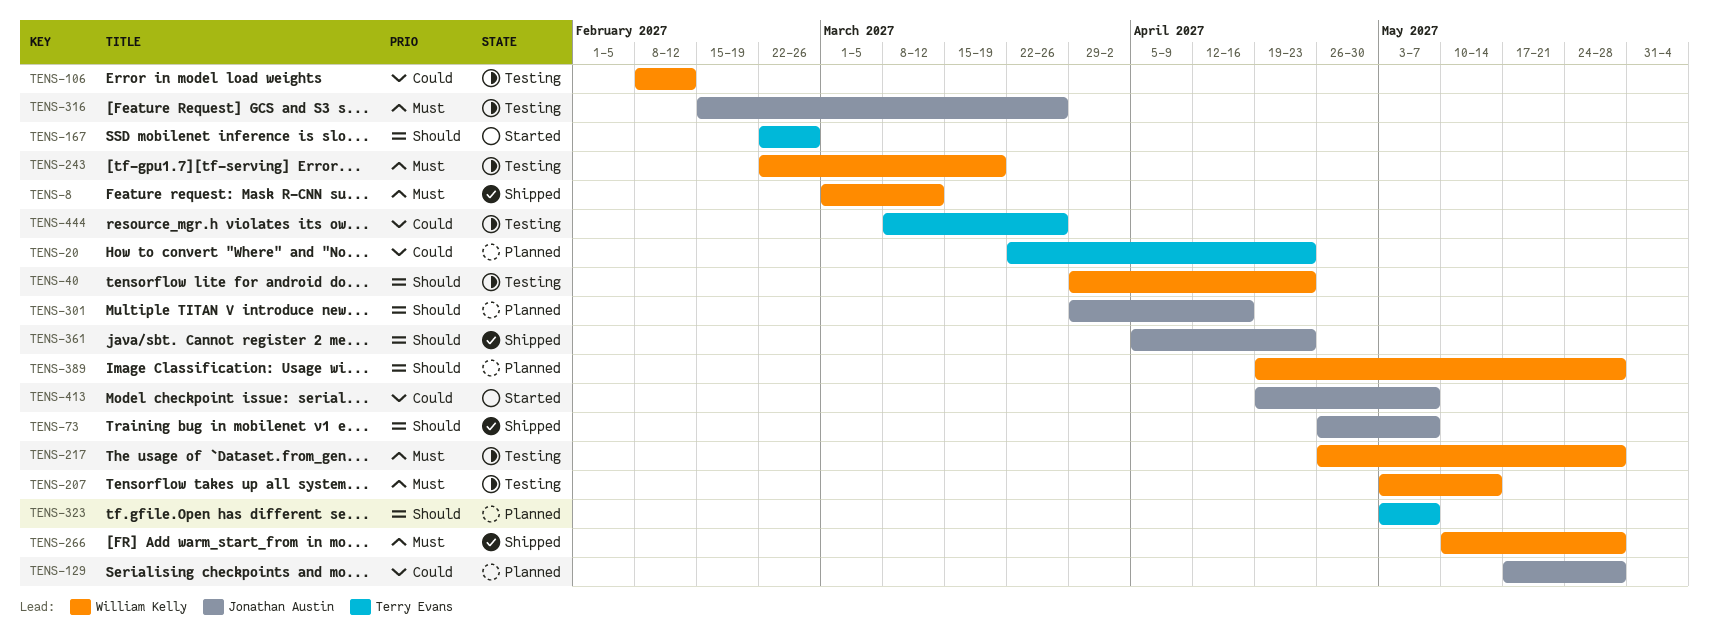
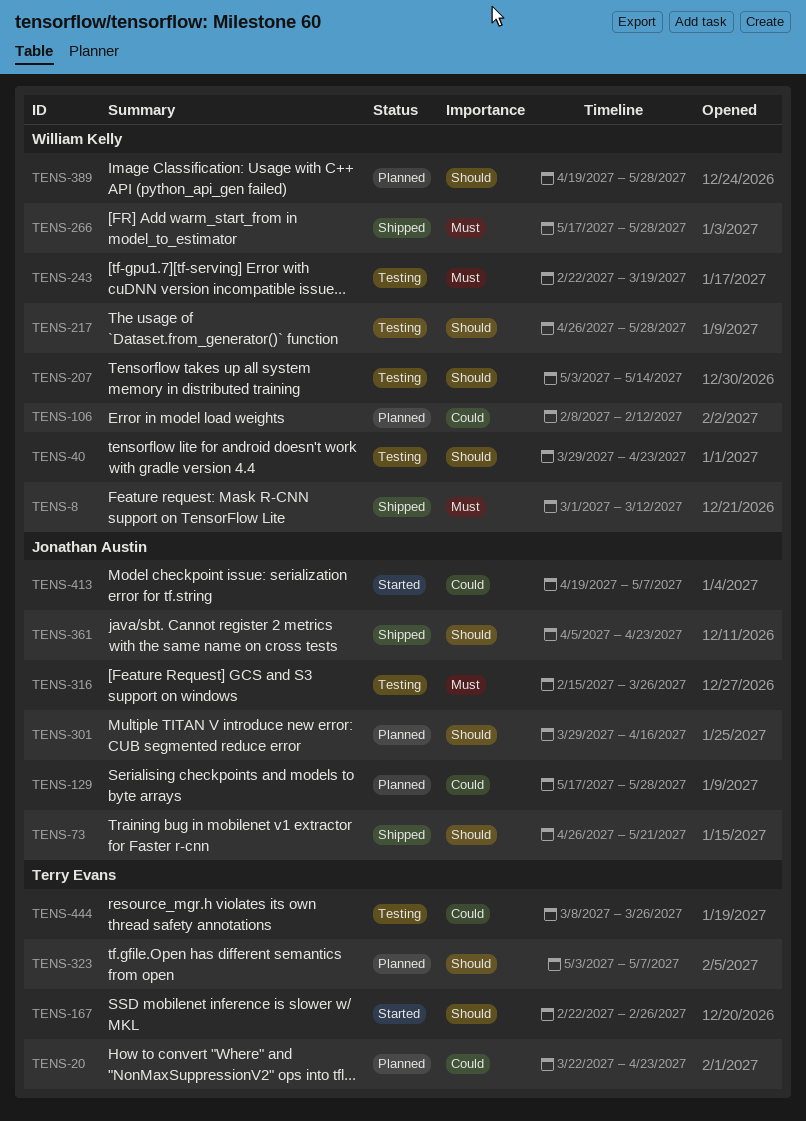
TENS-73, due: May 7 -> May 21
TENS-106, status: Testing -> Planned
TENS-207, priority: Must -> Should
TENS-217, priority: Must -> Should
TENS-266, start: May 10 -> May 17

